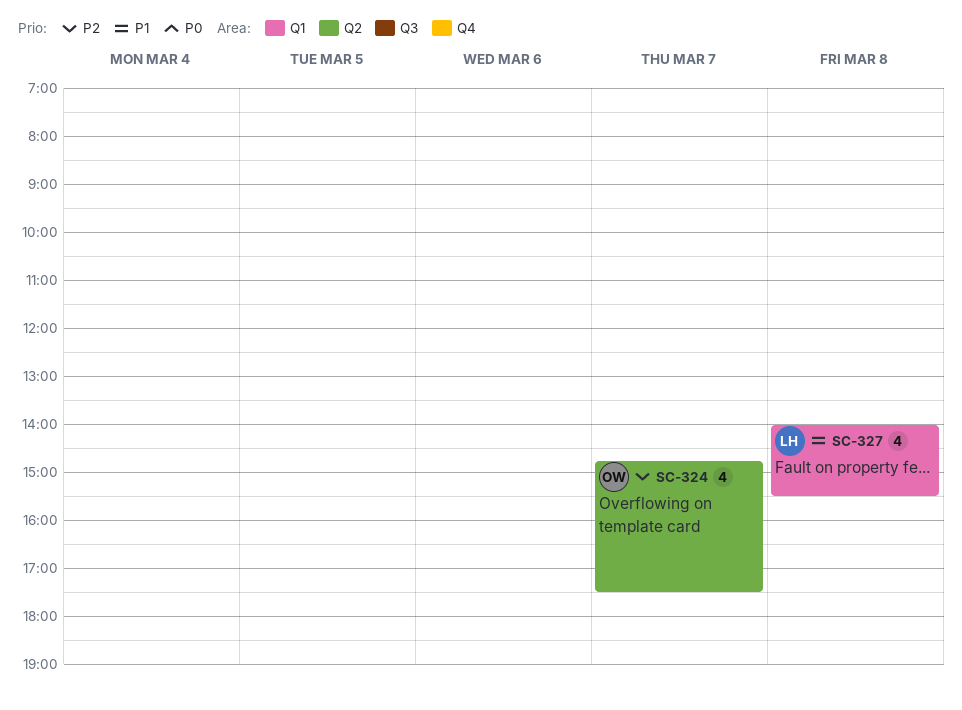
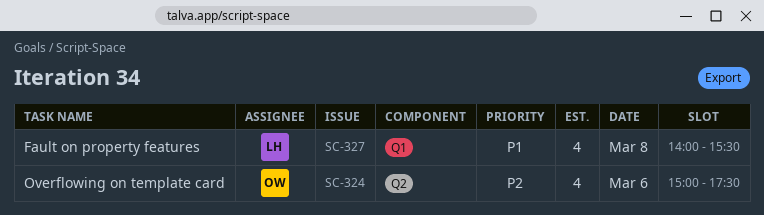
SC-324, day: Mar 7 -> Mar 6
SC-324, begins: 14:45 -> 15:00

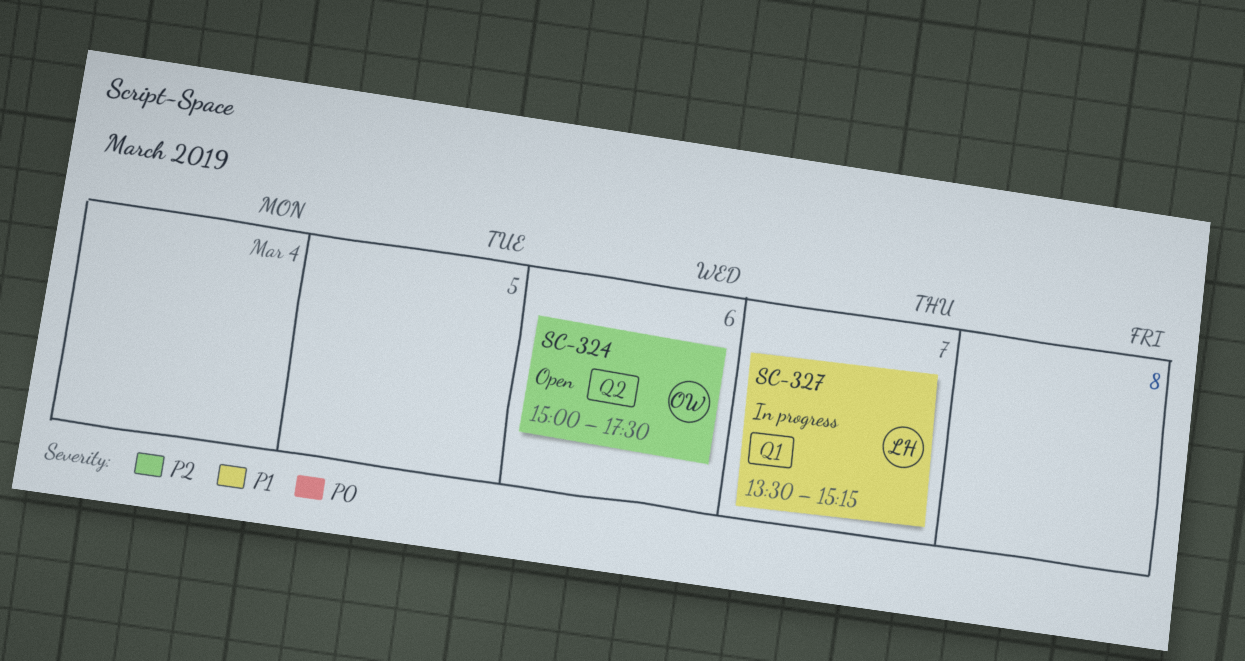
SC-327, day: Mar 8 -> Mar 7
SC-327, begins: 14:00 -> 13:30
SC-327, ends: 15:30 -> 15:15

